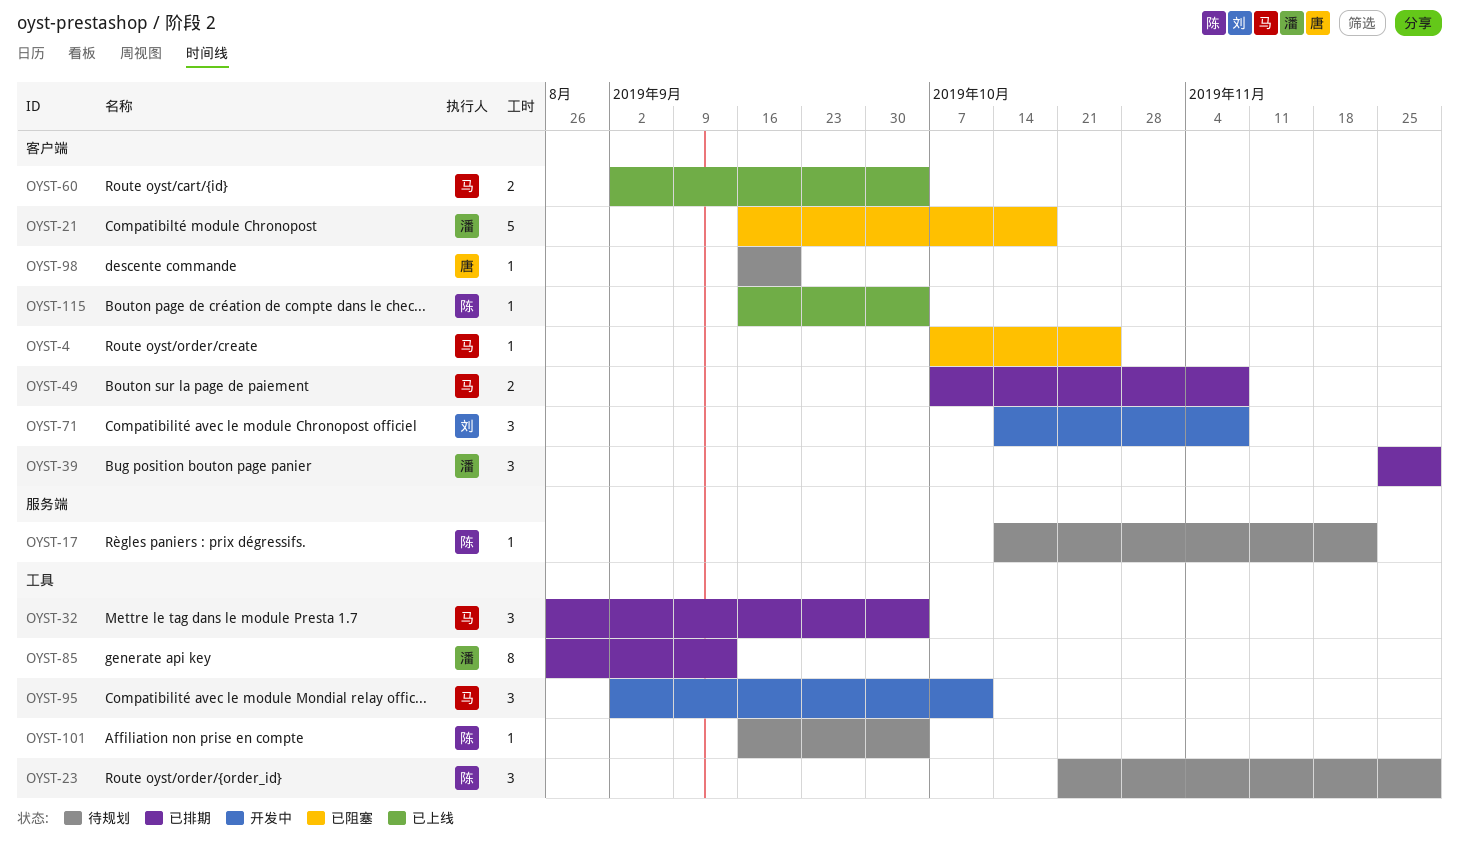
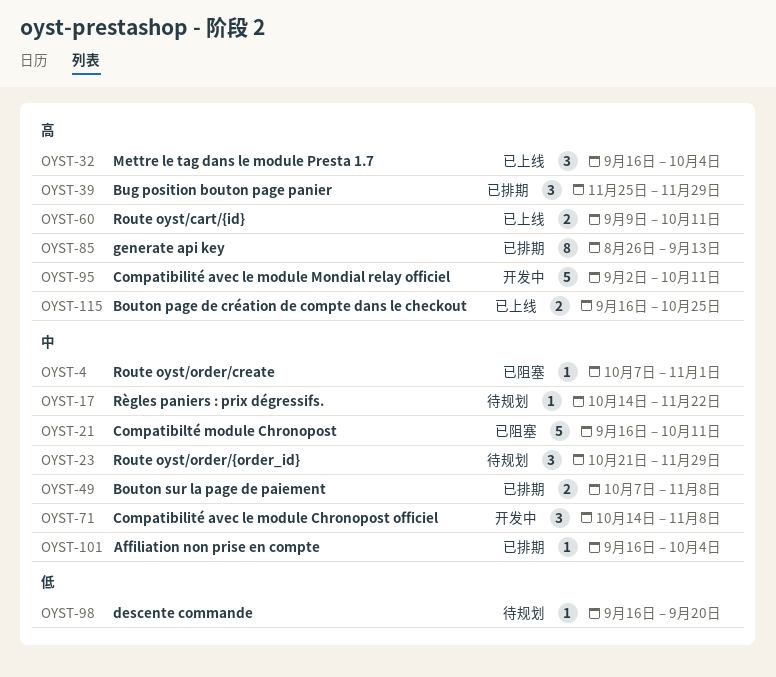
OYST-4, due: Oct 25 -> Nov 1
OYST-21, due: Oct 18 -> Oct 11
OYST-32, status: 已排期 -> 已上线
OYST-32, start: Aug 26 -> Sep 16
OYST-60, start: Sep 2 -> Sep 9
OYST-60, due: Oct 4 -> Oct 11
OYST-95, estimate: 3 -> 5
OYST-101, status: 待规划 -> 已排期
OYST-115, estimate: 1 -> 2
OYST-115, due: Oct 4 -> Oct 25

